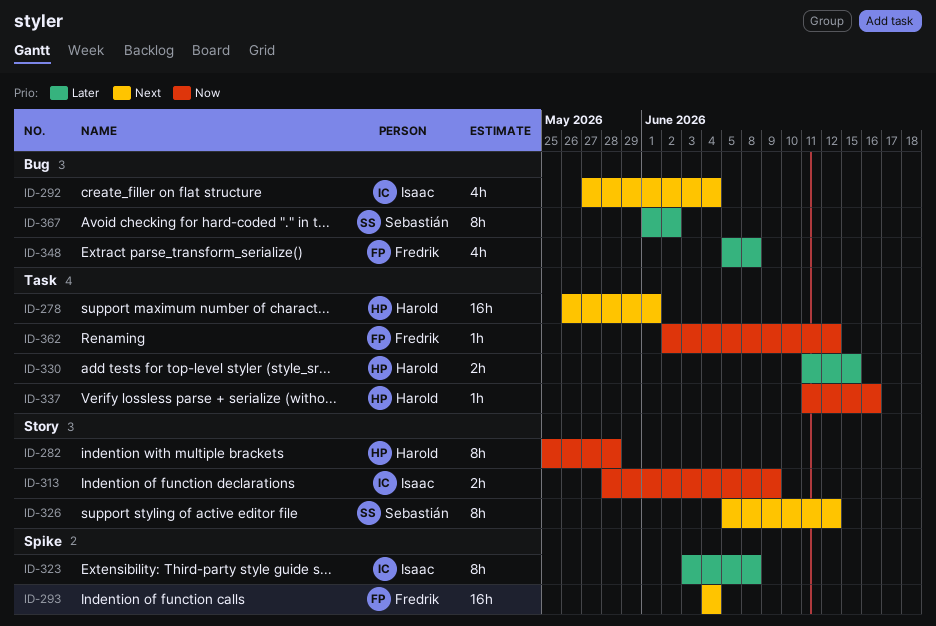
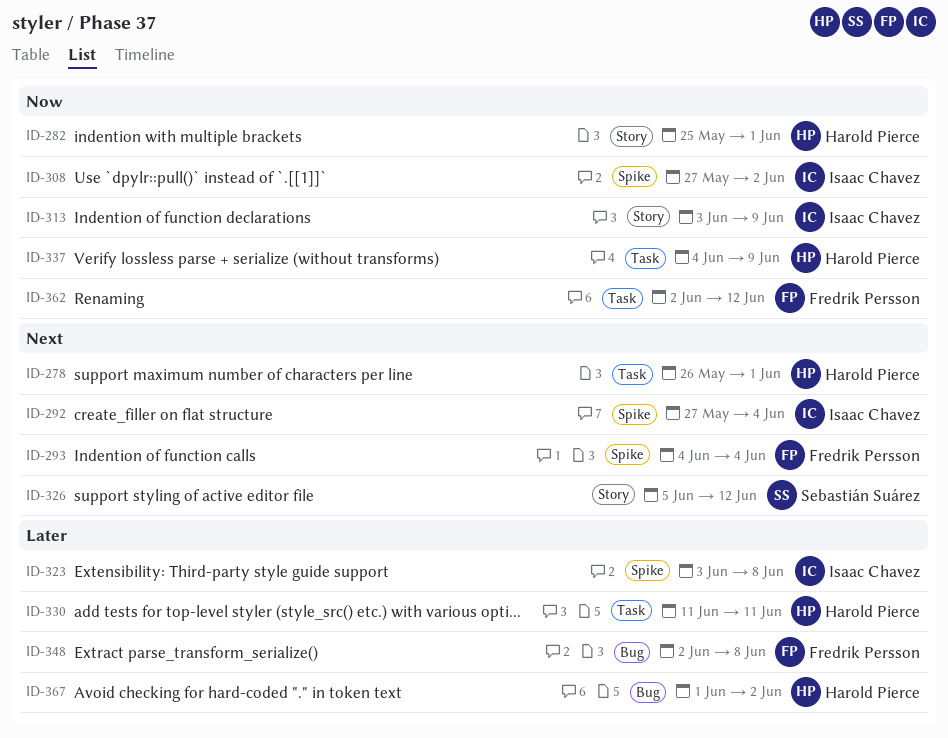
ID-282, due: May 28 -> Jun 1
ID-292, label: Bug -> Spike
ID-308: none -> present
ID-313, start: May 28 -> Jun 3
ID-330, due: Jun 15 -> Jun 11
ID-337, start: Jun 11 -> Jun 4
ID-337, due: Jun 16 -> Jun 9
ID-348, start: Jun 5 -> Jun 2
ID-367, owner: Sebastián Suárez -> Harold Pierce

